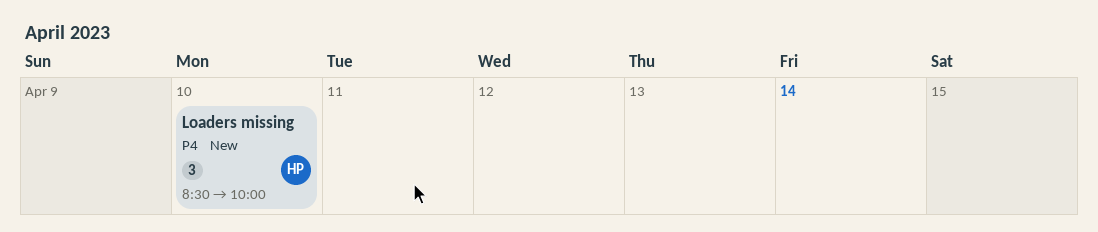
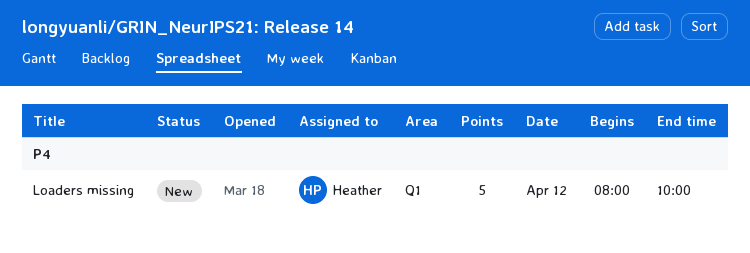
Loaders missing, estimate: 3 -> 5
Loaders missing, day: Apr 10 -> Apr 12
Loaders missing, begins: 08:30 -> 08:00

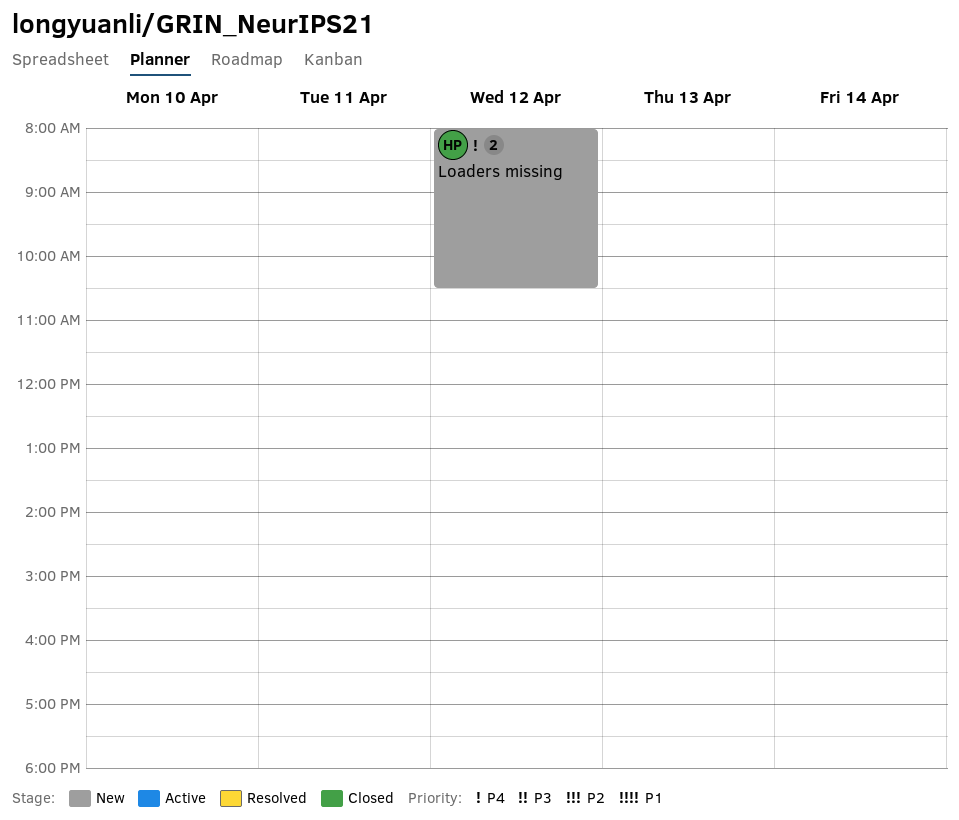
Loaders missing, estimate: 5 -> 2
Loaders missing, ends: 10:00 -> 10:30

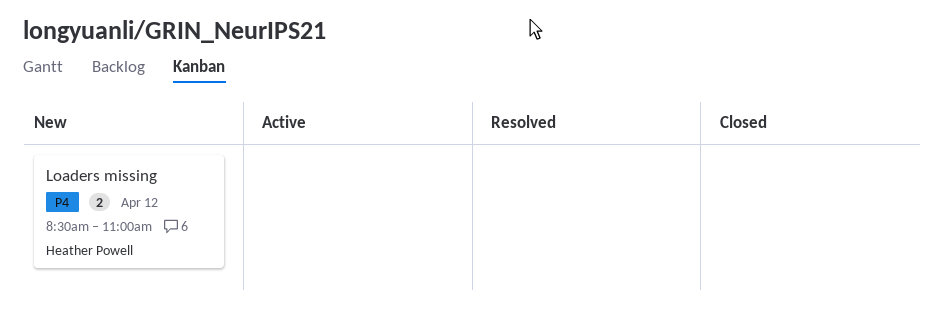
Loaders missing, begins: 08:00 -> 08:30
Loaders missing, ends: 10:30 -> 11:00

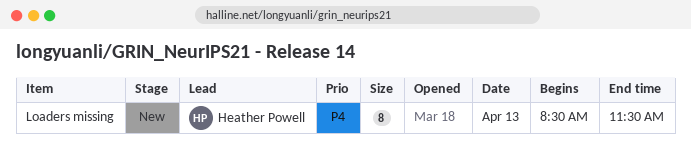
Loaders missing, estimate: 2 -> 8
Loaders missing, day: Apr 12 -> Apr 13
Loaders missing, ends: 11:00 -> 11:30

